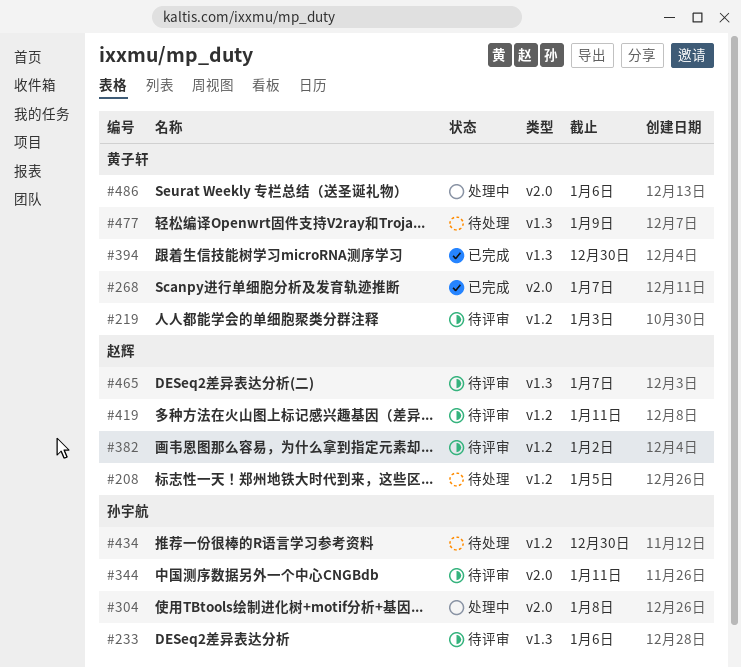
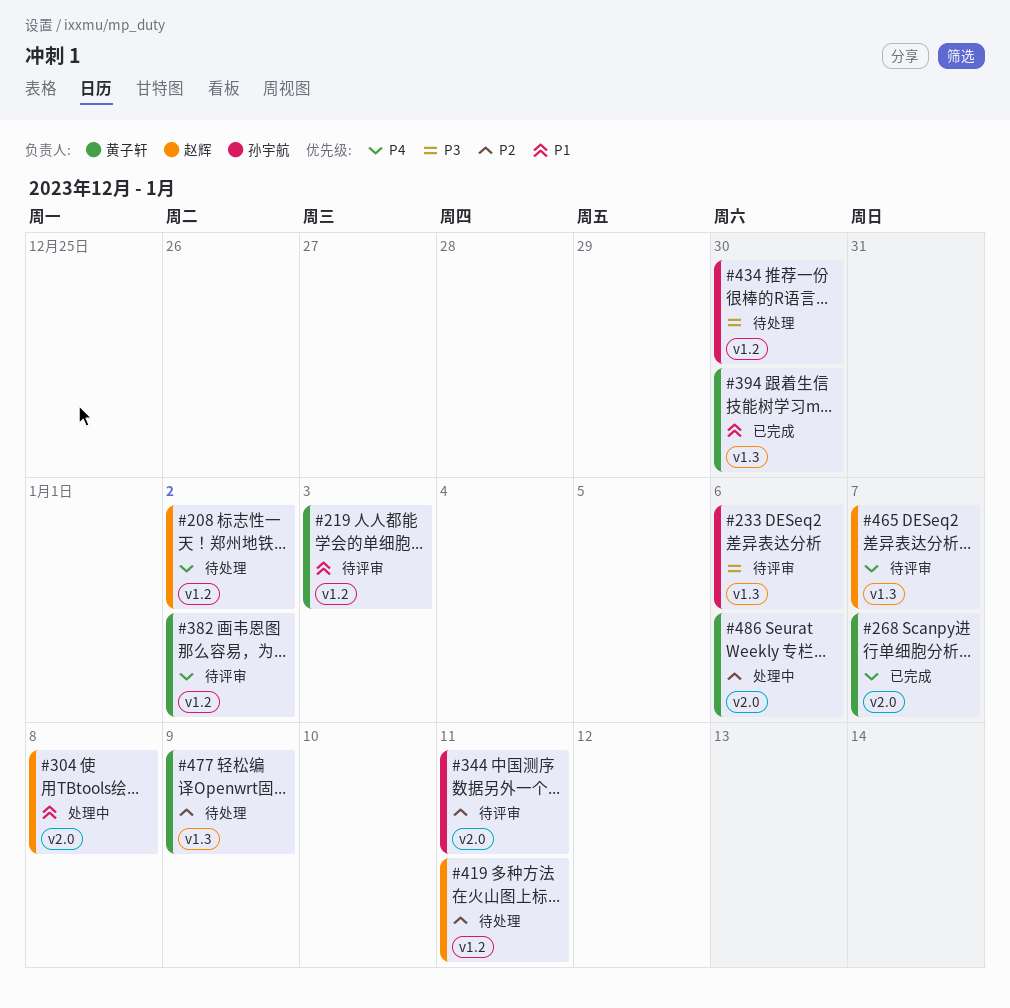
#208, due: Jan 5 -> Jan 2
#304, owner: 孙宇航 -> 赵辉
#382, owner: 赵辉 -> 黄子轩
#419, status: 待评审 -> 待处理

